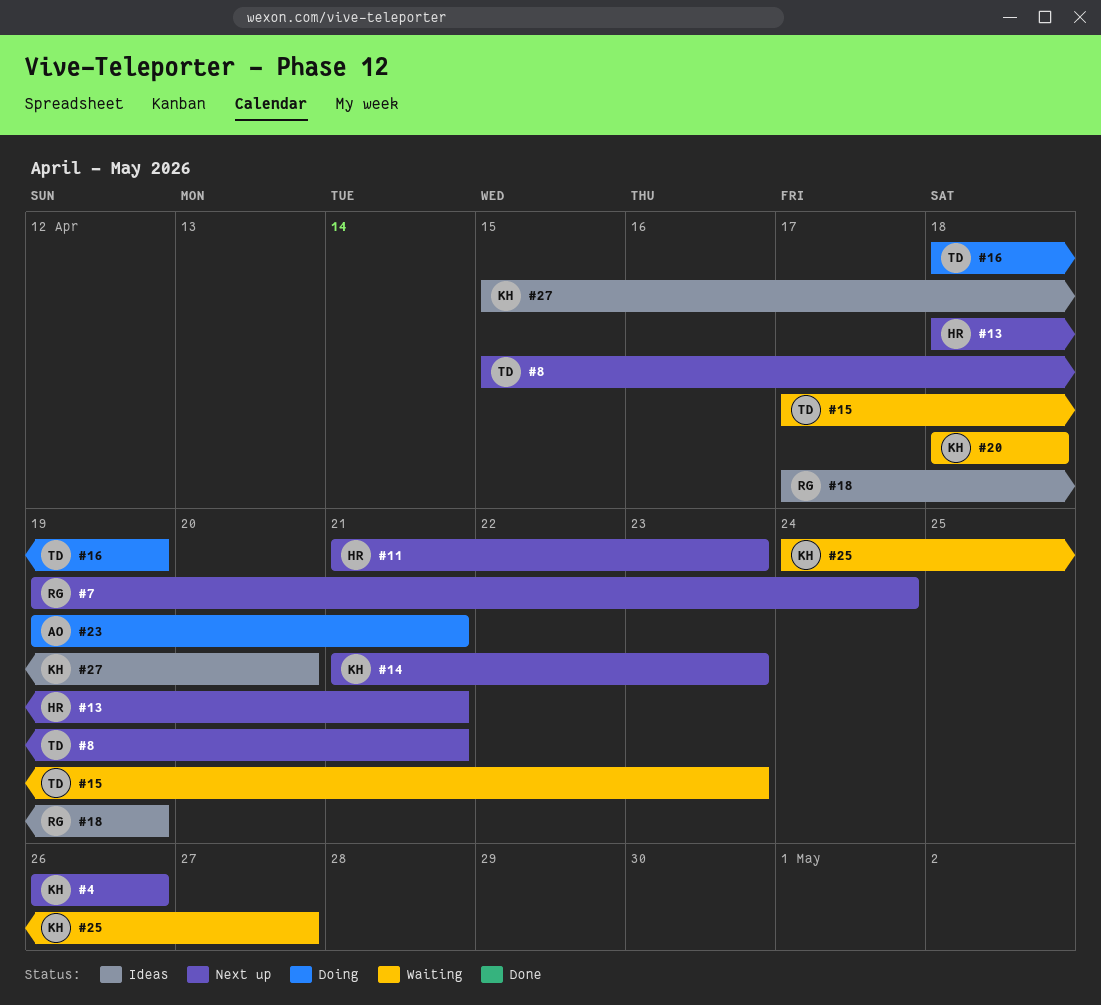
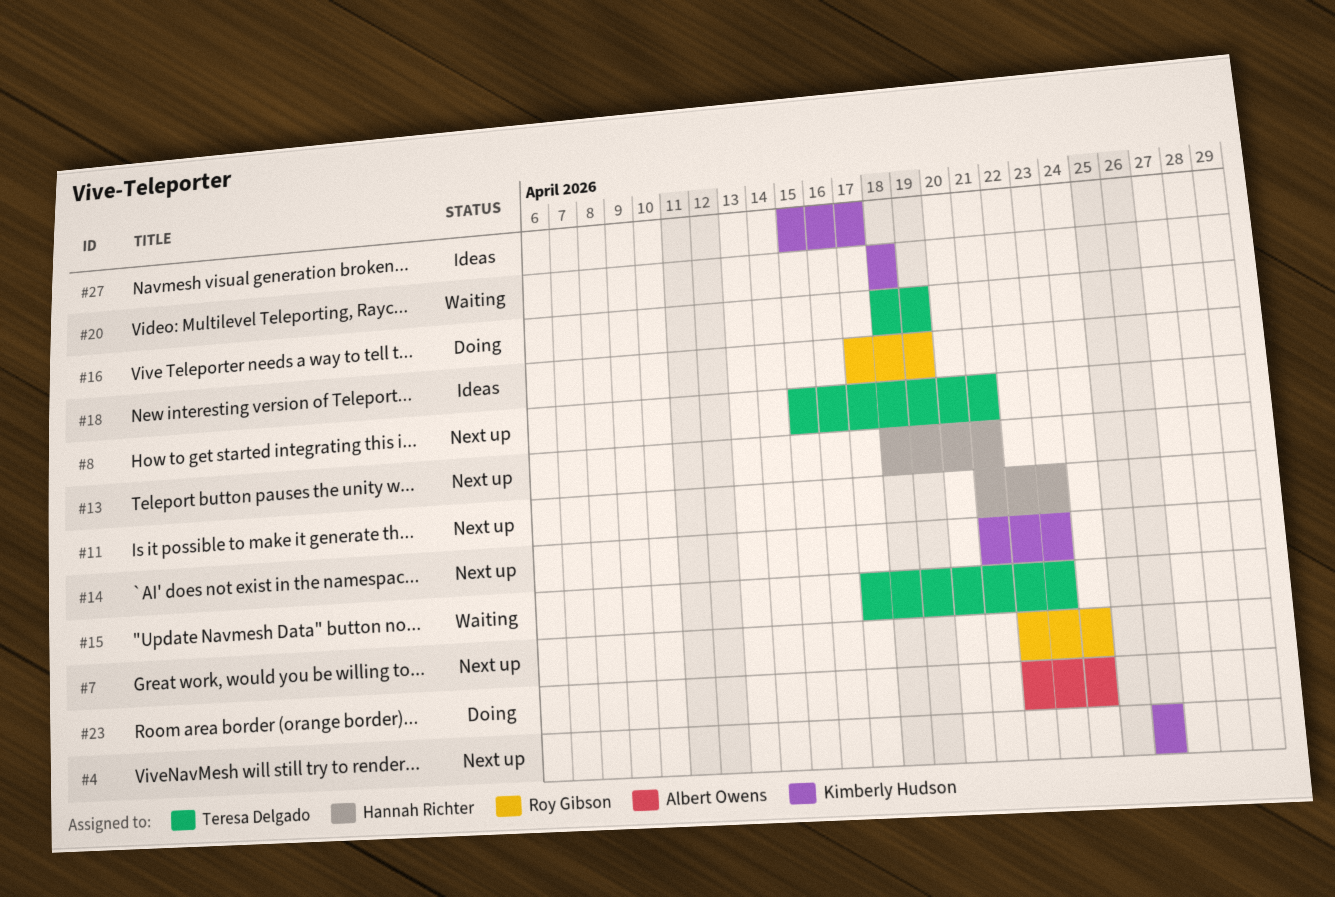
#7, start: Apr 19 -> Apr 22
#23, start: Apr 19 -> Apr 22
#23, due: Apr 21 -> Apr 24
#25: present -> none
#27, due: Apr 20 -> Apr 17

